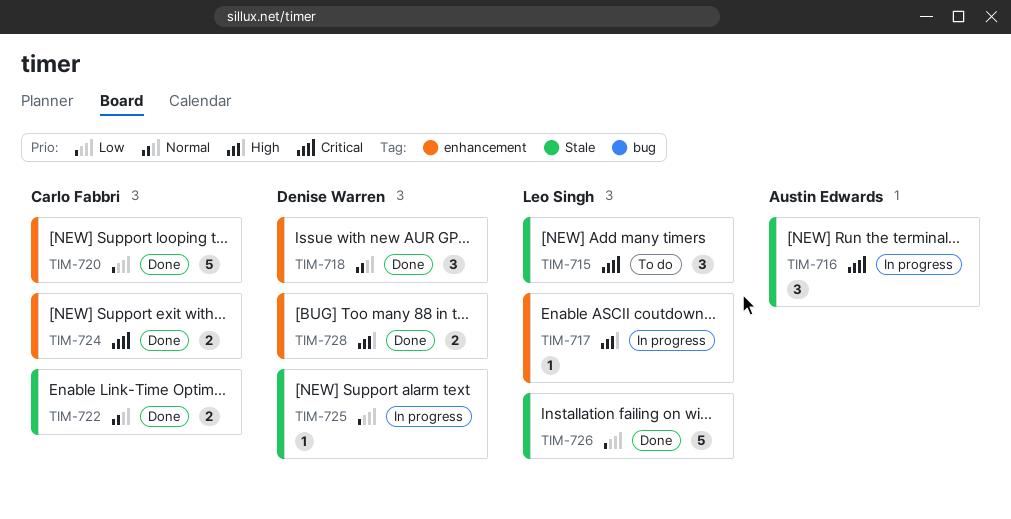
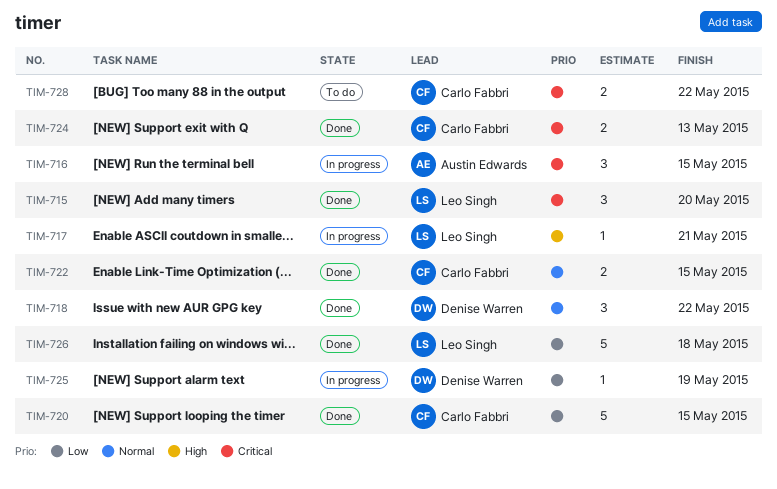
TIM-715, status: To do -> Done
TIM-728, status: Done -> To do
TIM-728, owner: Denise Warren -> Carlo Fabbri
TIM-728, priority: High -> Critical

